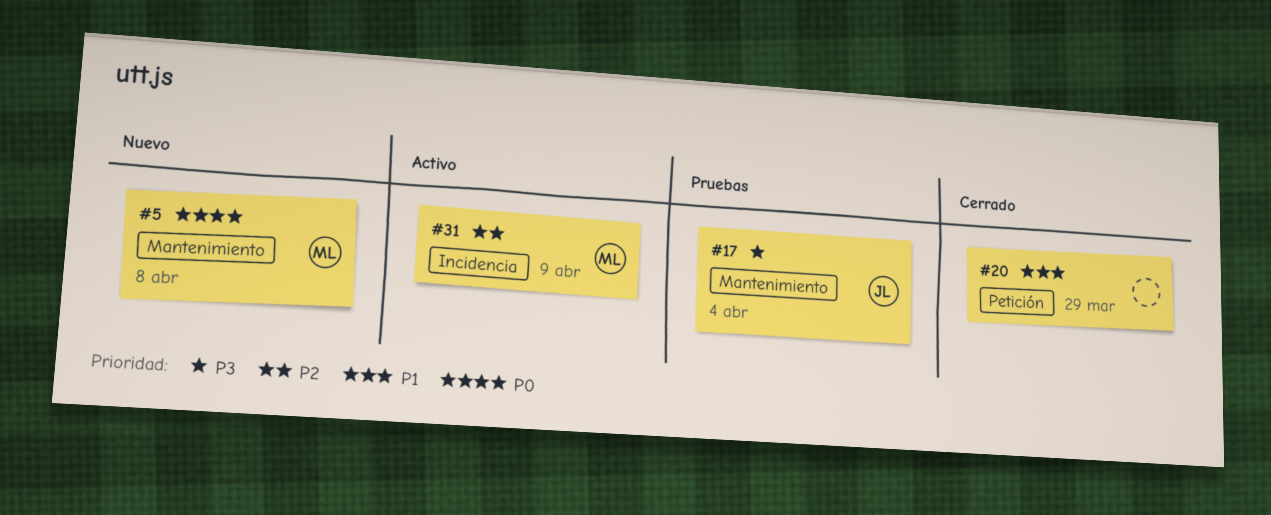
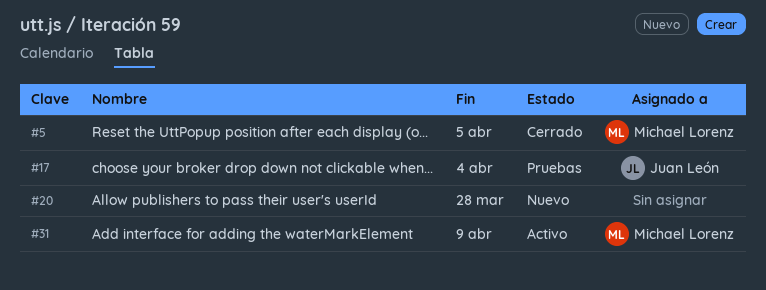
#5, status: Nuevo -> Cerrado
#5, due: Apr 8 -> Apr 5
#20, status: Cerrado -> Nuevo
#20, due: Mar 29 -> Mar 28

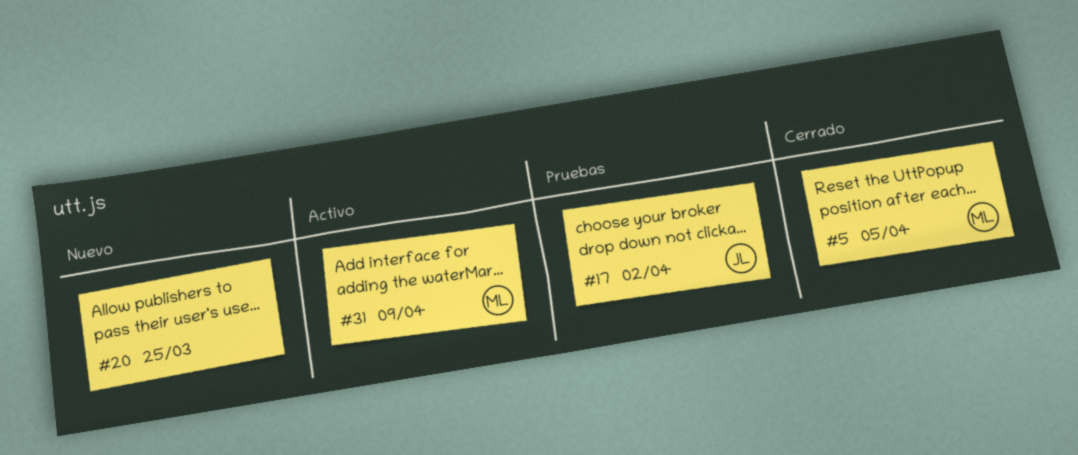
#17, due: Apr 4 -> Apr 2
#20, due: Mar 28 -> Mar 25

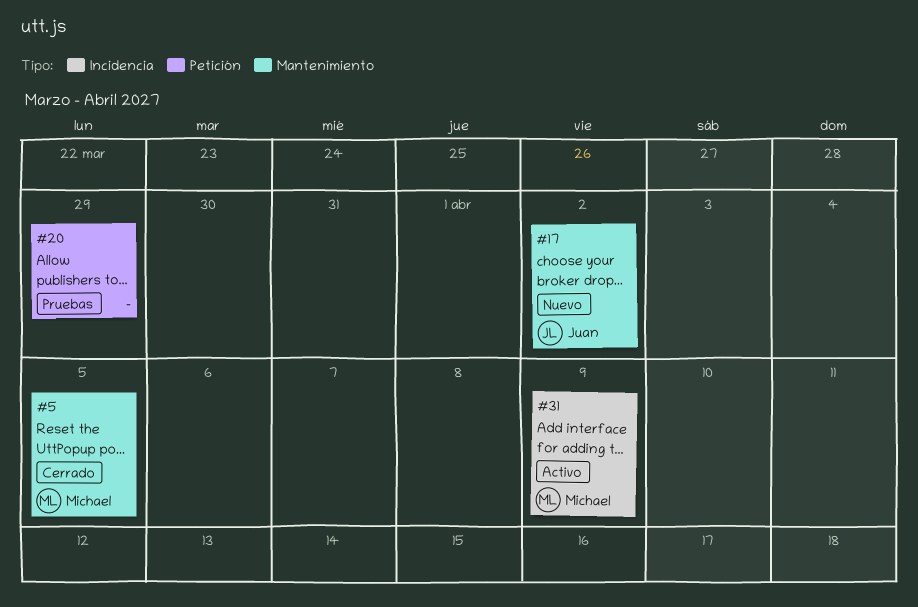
#17, status: Pruebas -> Nuevo
#20, status: Nuevo -> Pruebas
#20, due: Mar 25 -> Mar 29

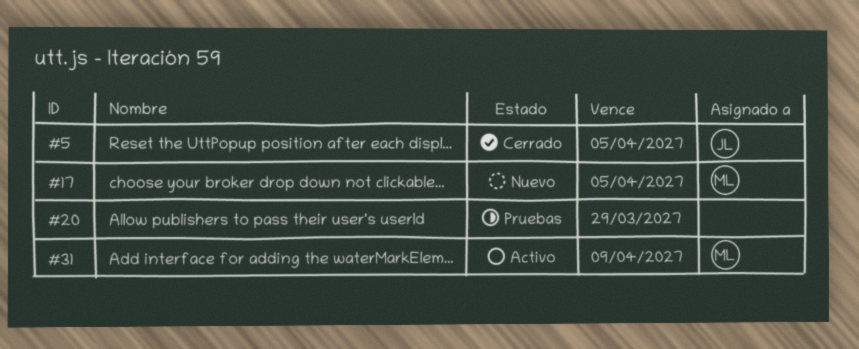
#5, owner: Michael -> Juan
#17, owner: Juan -> Michael
#17, due: Apr 2 -> Apr 5

